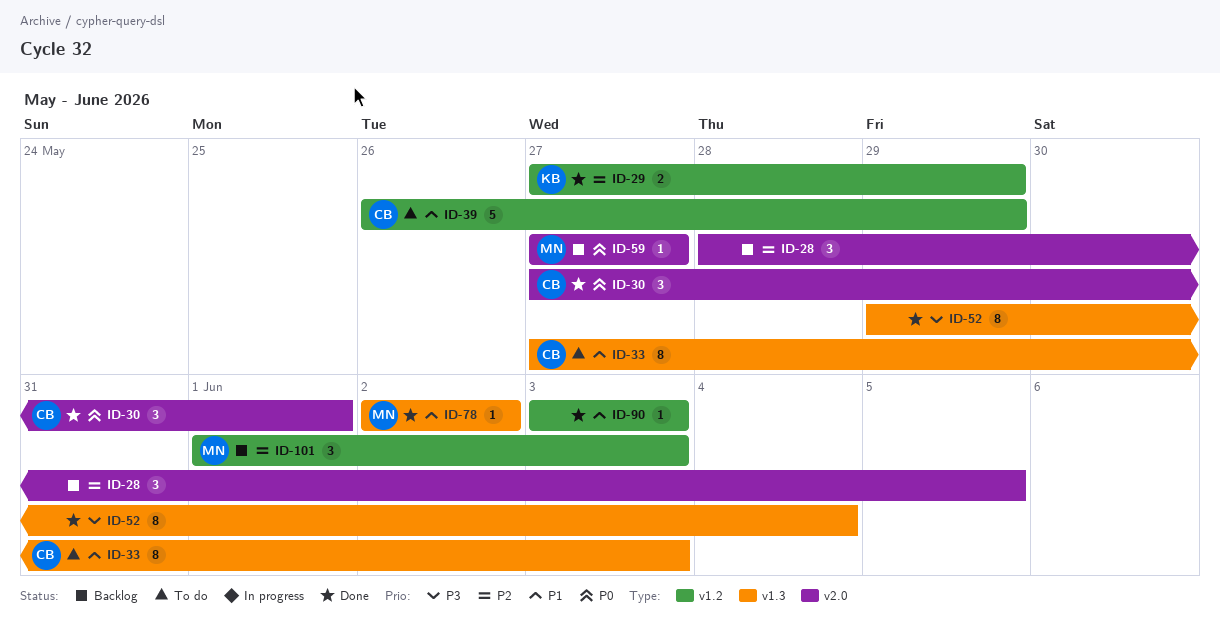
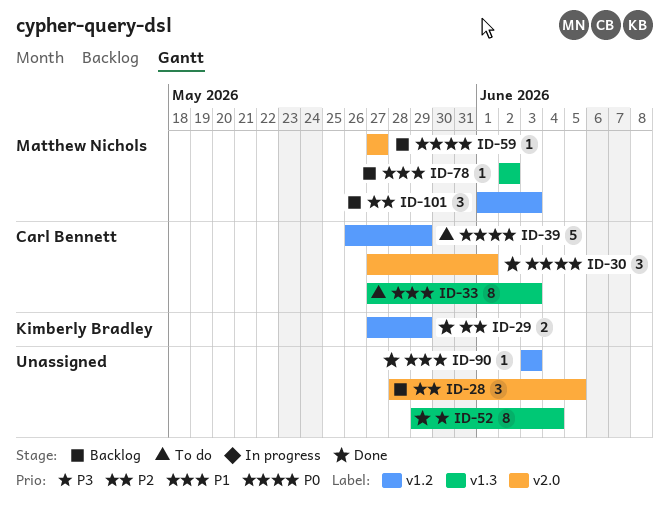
ID-39, priority: P1 -> P0
ID-78, status: Done -> Backlog

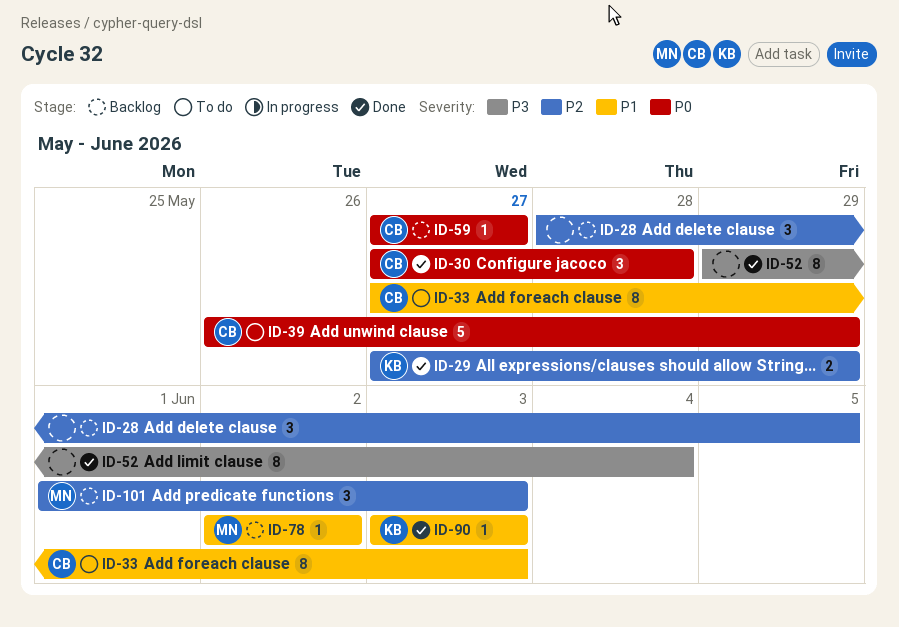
ID-30, due: Jun 1 -> May 28
ID-59, owner: Matthew Nichols -> Carl Bennett
ID-90, owner: none -> Kimberly Bradley

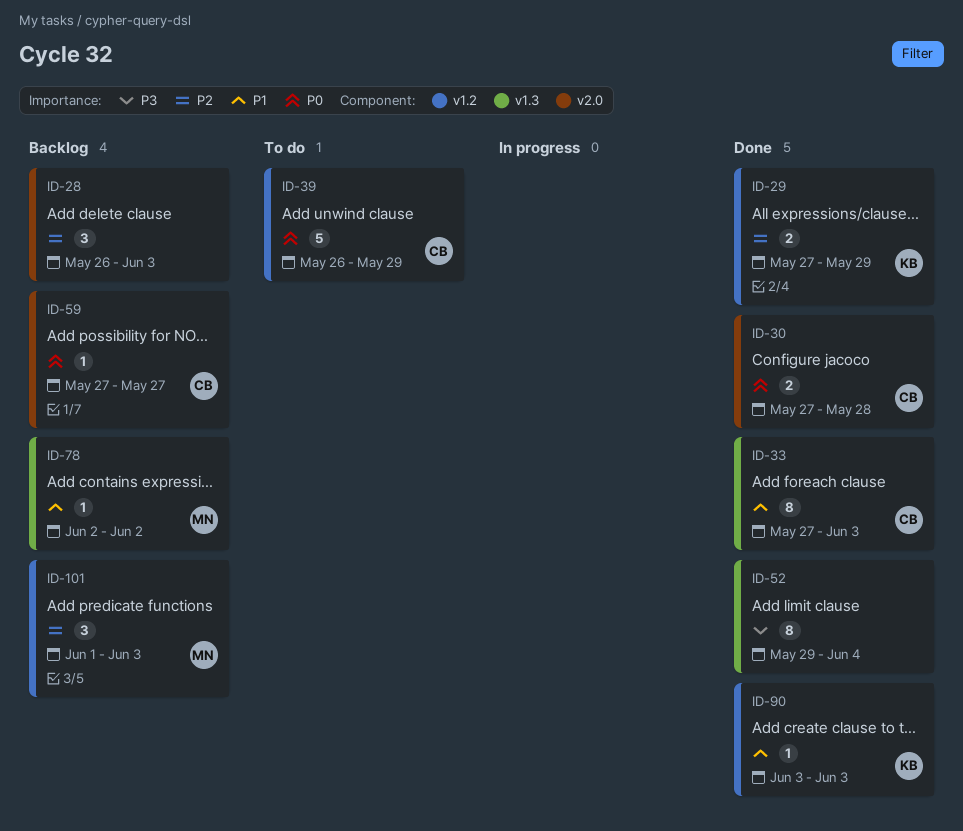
ID-28, start: May 28 -> May 26
ID-28, due: Jun 5 -> Jun 3
ID-30, estimate: 3 -> 2
ID-33, status: To do -> Done

